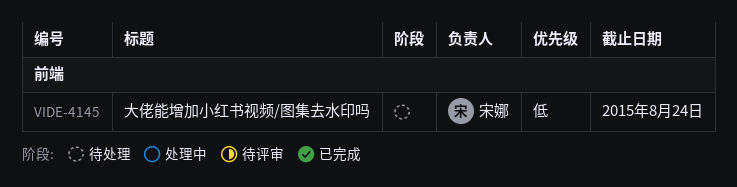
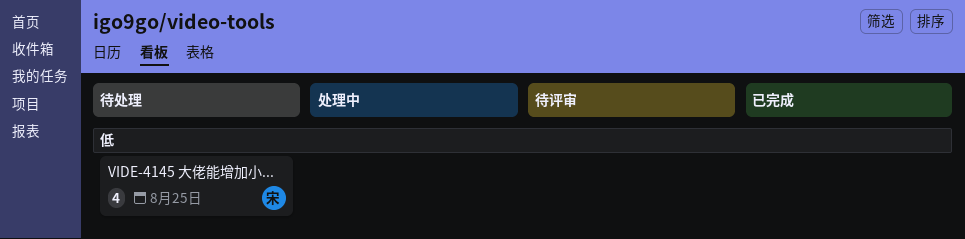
VIDE-4145, due: Aug 24 -> Aug 25

